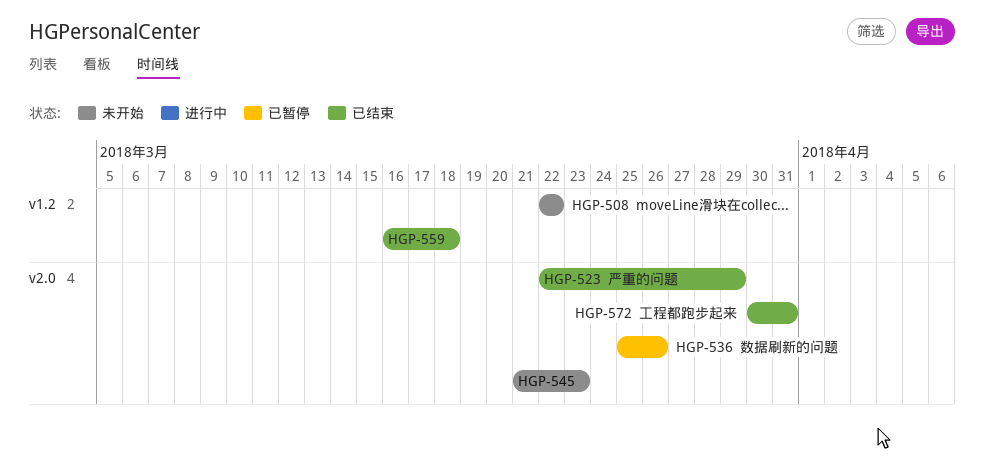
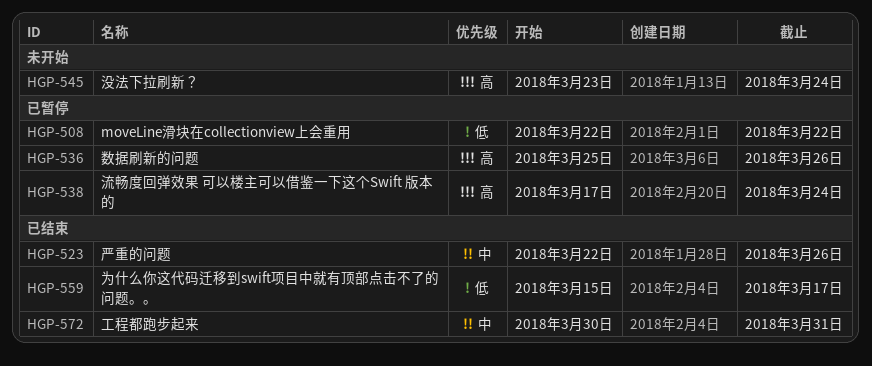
HGP-508, status: 未开始 -> 已暂停
HGP-523, due: Mar 29 -> Mar 26
HGP-538: none -> present
HGP-545, start: Mar 21 -> Mar 23
HGP-545, due: Mar 23 -> Mar 24
HGP-559, start: Mar 16 -> Mar 15
HGP-559, due: Mar 18 -> Mar 17

